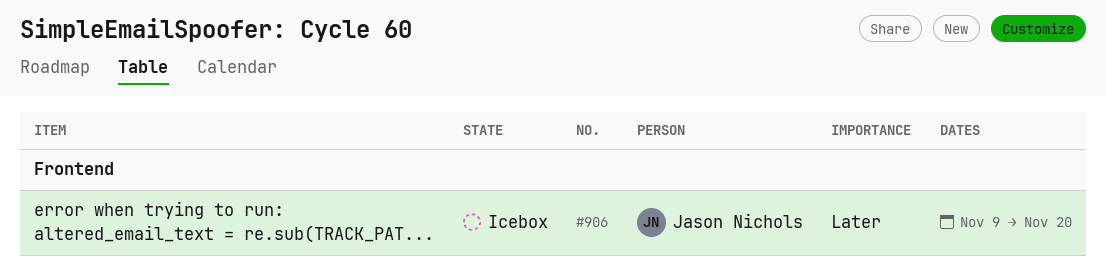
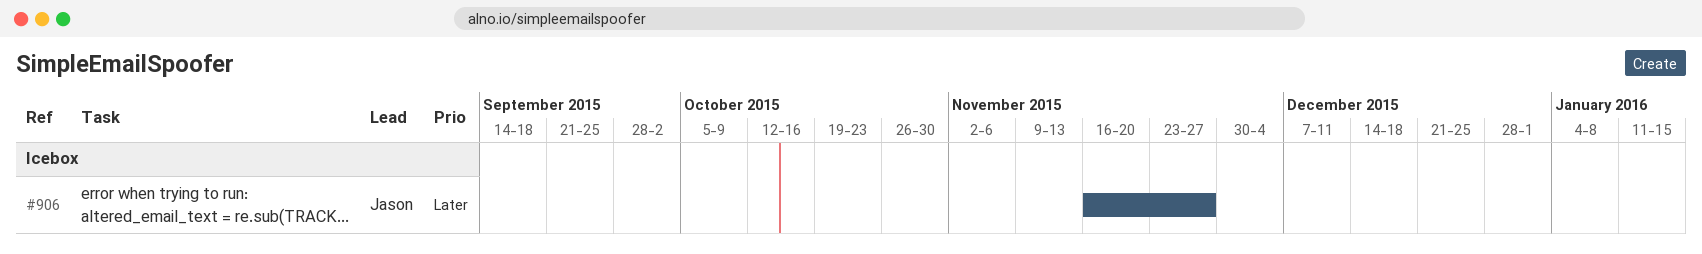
#906, start: Nov 9 -> Nov 16
#906, due: Nov 20 -> Nov 27

